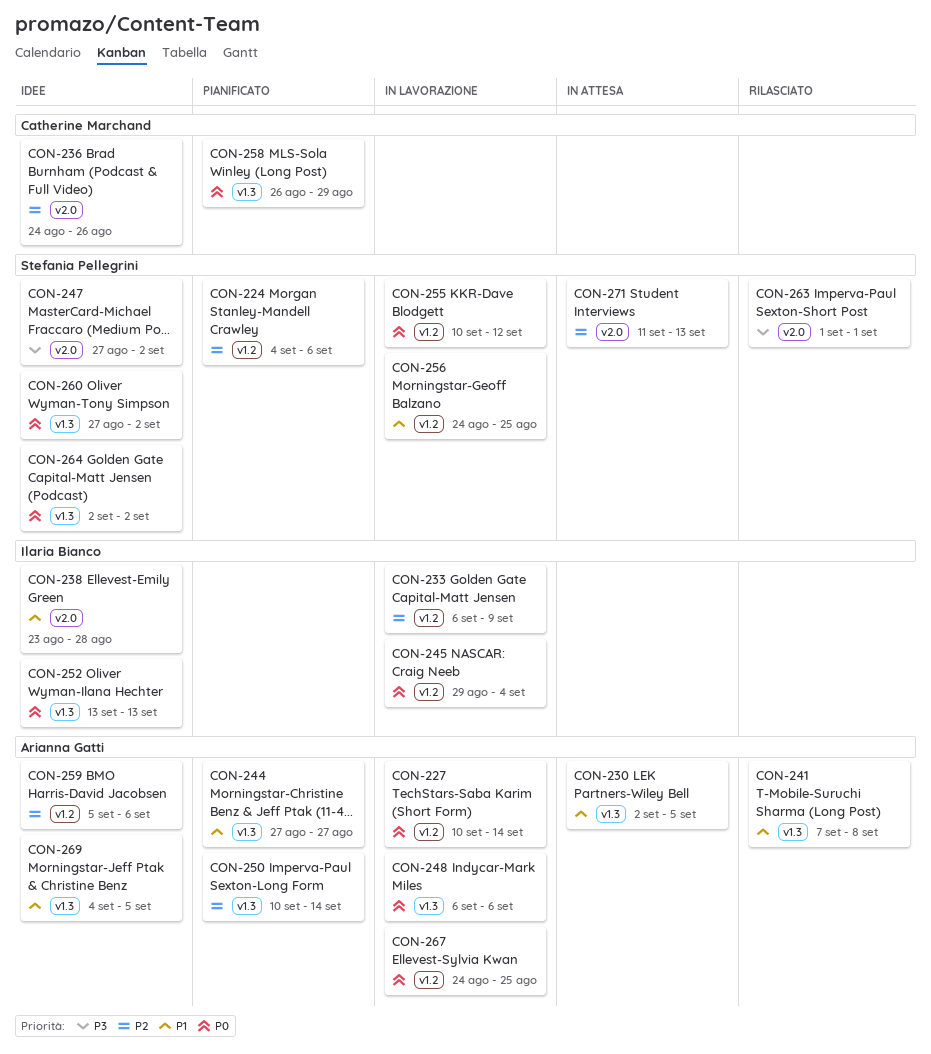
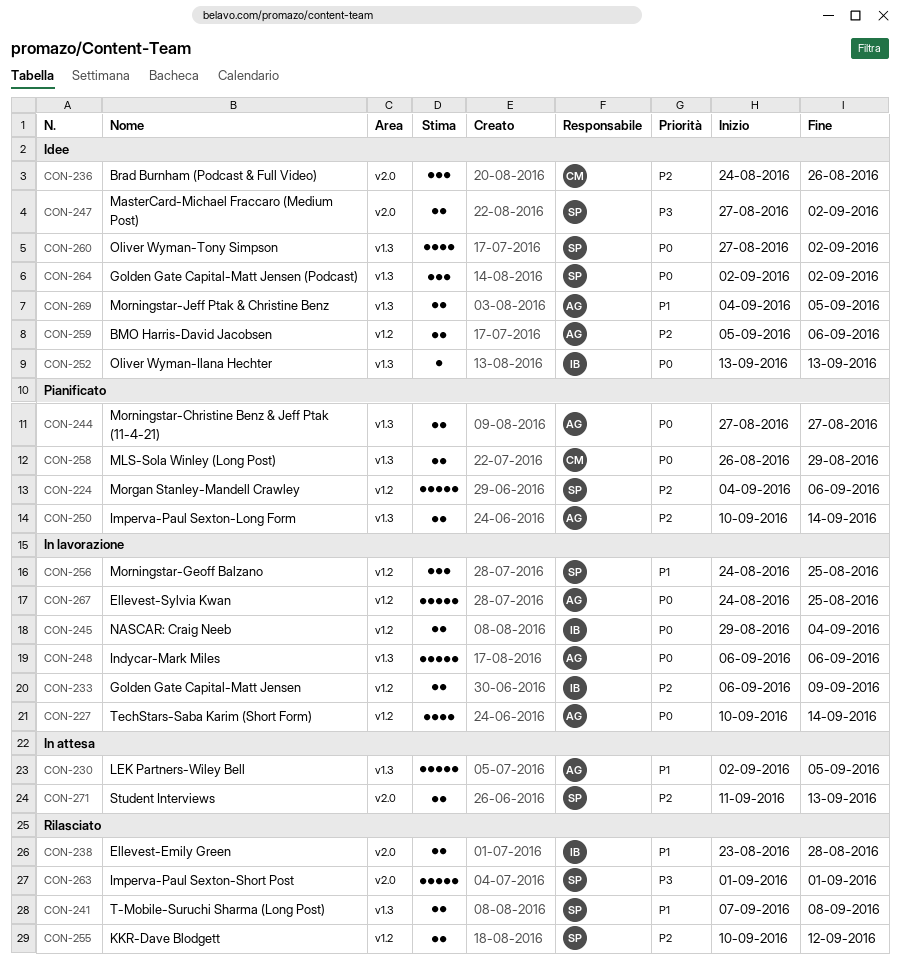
CON-238, status: Idee -> Rilasciato
CON-241, owner: Arianna Gatti -> Stefania Pellegrini
CON-244, priority: P1 -> P0
CON-255, status: In lavorazione -> Rilasciato
CON-255, priority: P0 -> P2

